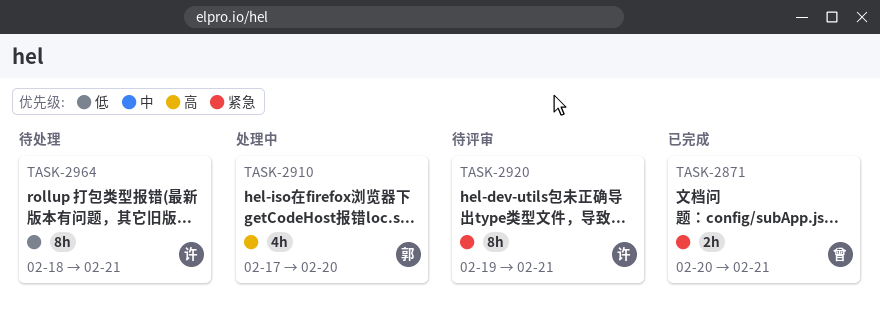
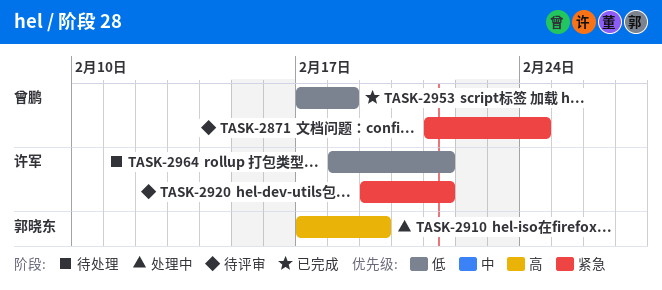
TASK-2871, status: 已完成 -> 待评审
TASK-2871, start: Feb 20 -> Feb 21
TASK-2871, due: Feb 21 -> Feb 24
TASK-2910, due: Feb 20 -> Feb 19
TASK-2953: none -> present

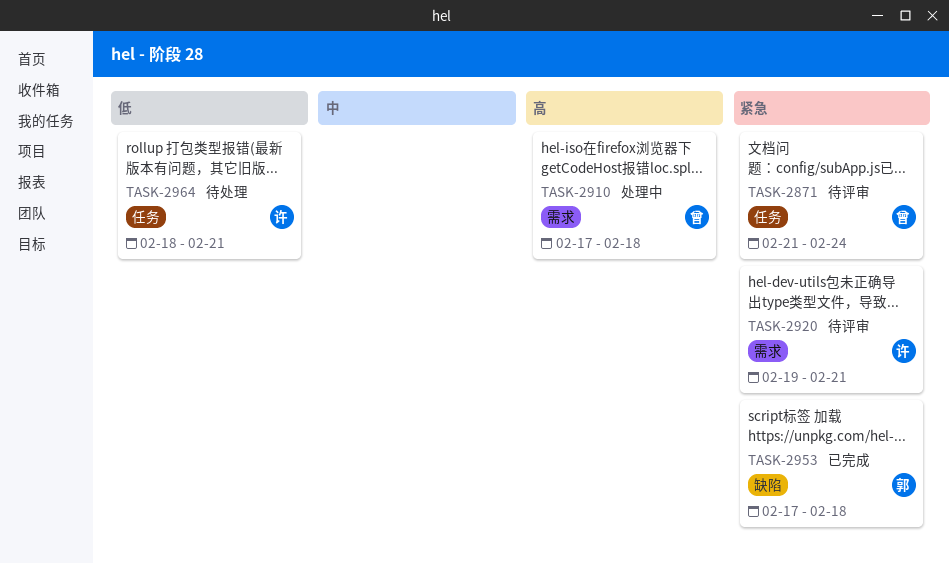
TASK-2910, owner: 郭晓东 -> 曾鹏
TASK-2910, due: Feb 19 -> Feb 18
TASK-2953, owner: 曾鹏 -> 郭晓东
TASK-2953, priority: 低 -> 紧急

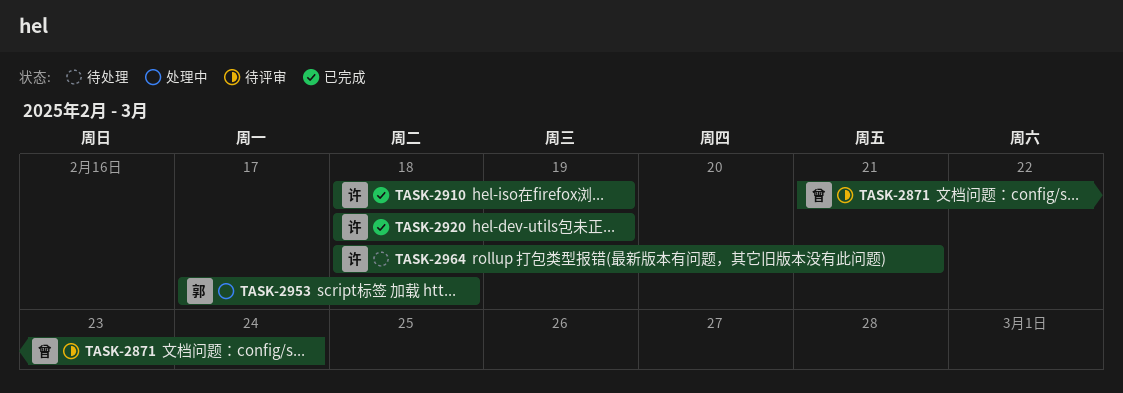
TASK-2910, status: 处理中 -> 已完成
TASK-2910, owner: 曾 -> 许
TASK-2910, start: Feb 17 -> Feb 18
TASK-2910, due: Feb 18 -> Feb 19
TASK-2920, status: 待评审 -> 已完成
TASK-2920, start: Feb 19 -> Feb 18
TASK-2920, due: Feb 21 -> Feb 19
TASK-2953, status: 已完成 -> 处理中

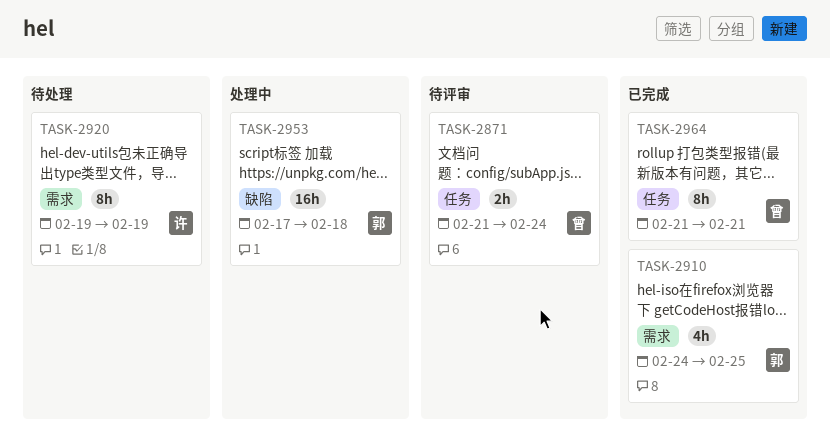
TASK-2910, owner: 许 -> 郭
TASK-2910, start: Feb 18 -> Feb 24
TASK-2910, due: Feb 19 -> Feb 25
TASK-2920, status: 已完成 -> 待处理
TASK-2920, start: Feb 18 -> Feb 19
TASK-2964, status: 待处理 -> 已完成
TASK-2964, owner: 许 -> 曾
TASK-2964, start: Feb 18 -> Feb 21

